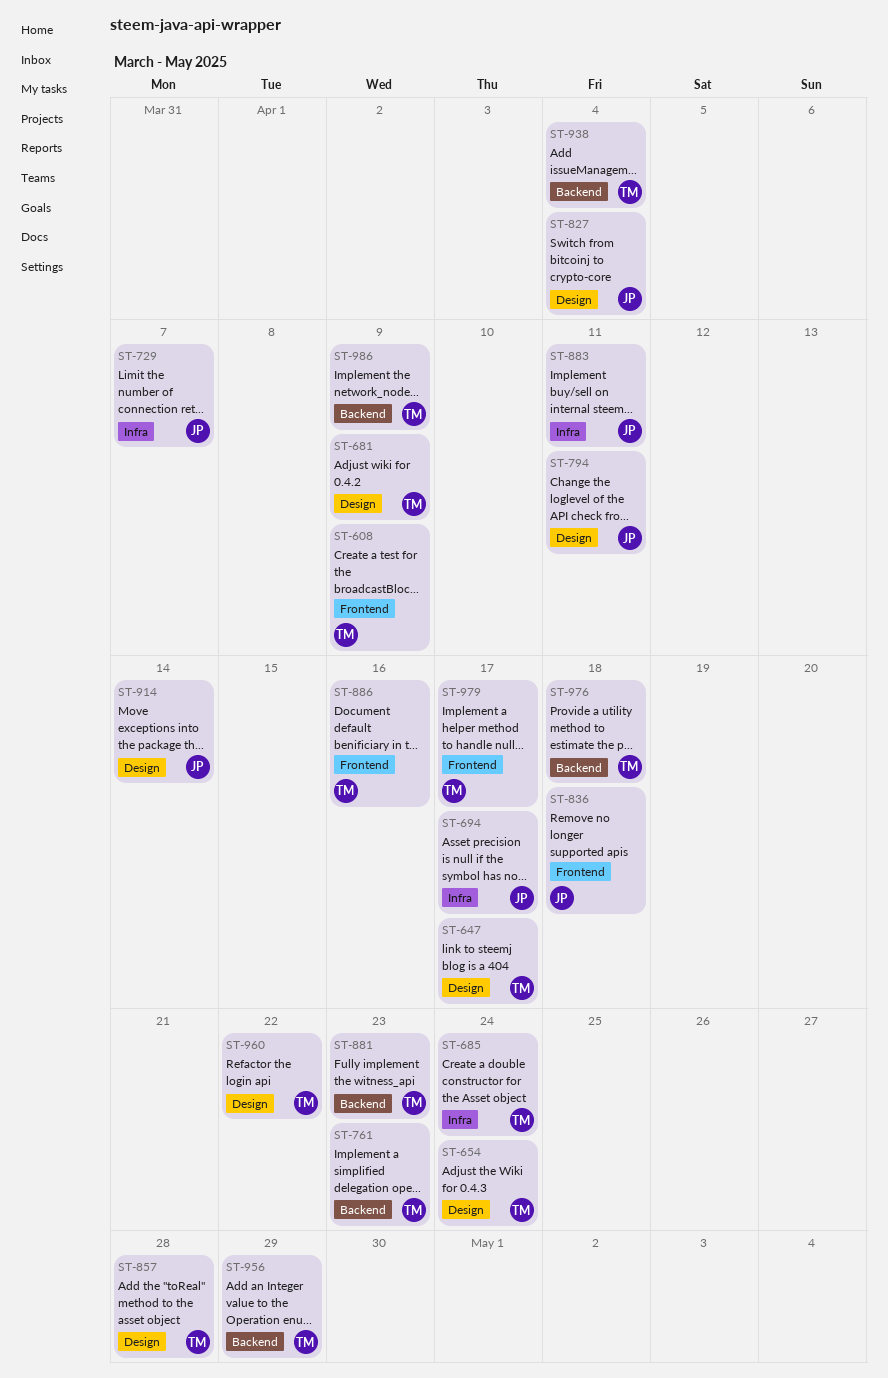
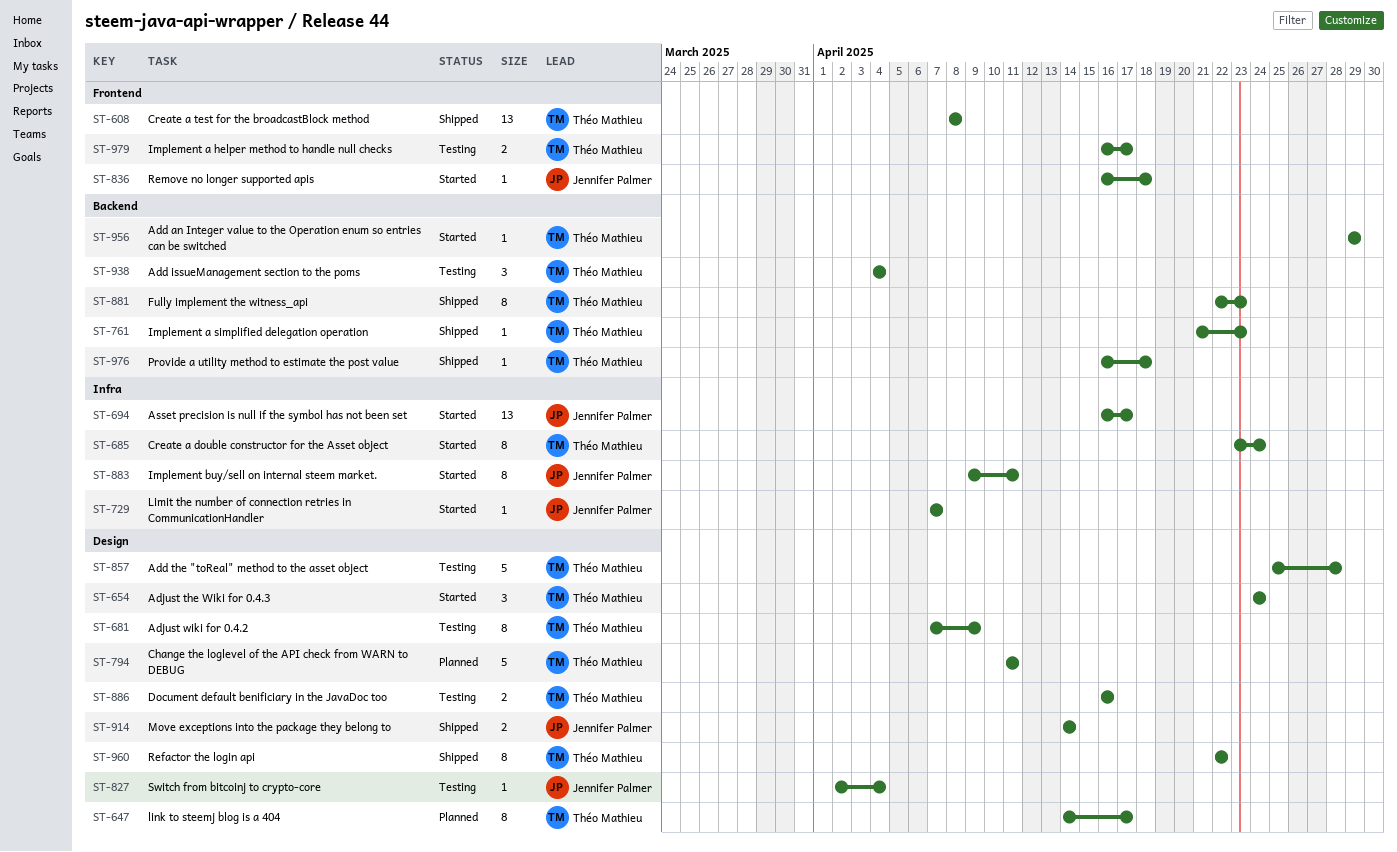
ST-608, due: Apr 9 -> Apr 8
ST-794, owner: Jennifer Palmer -> Théo Mathieu
ST-886, label: Frontend -> Design
ST-986: present -> none

